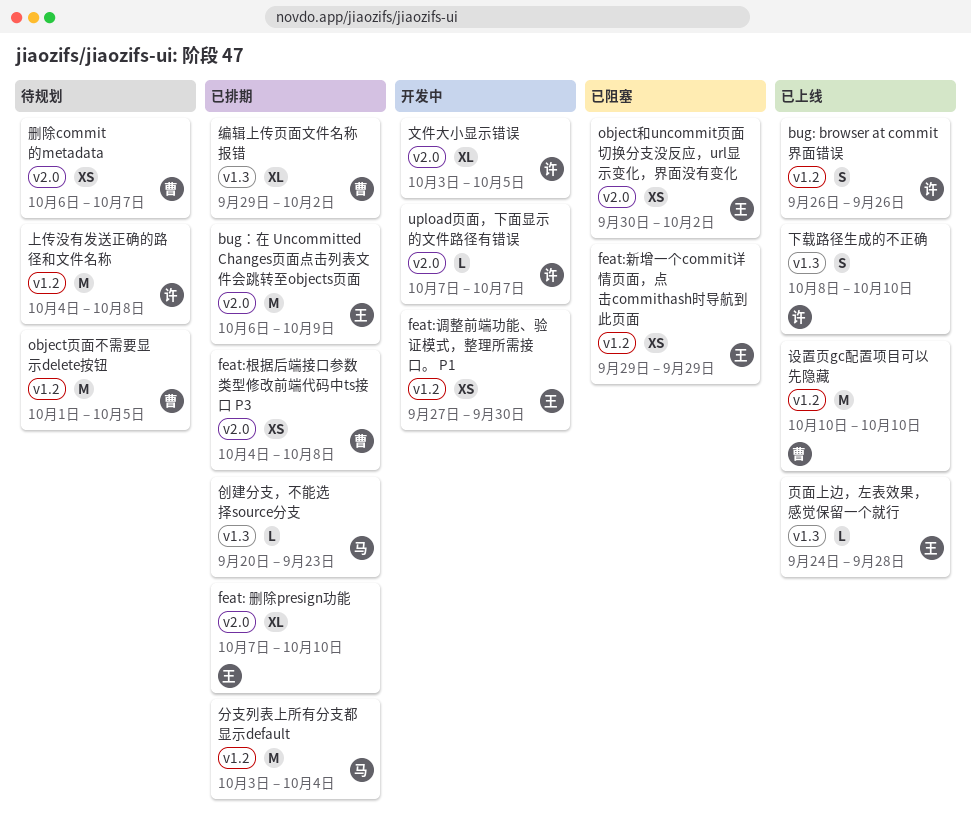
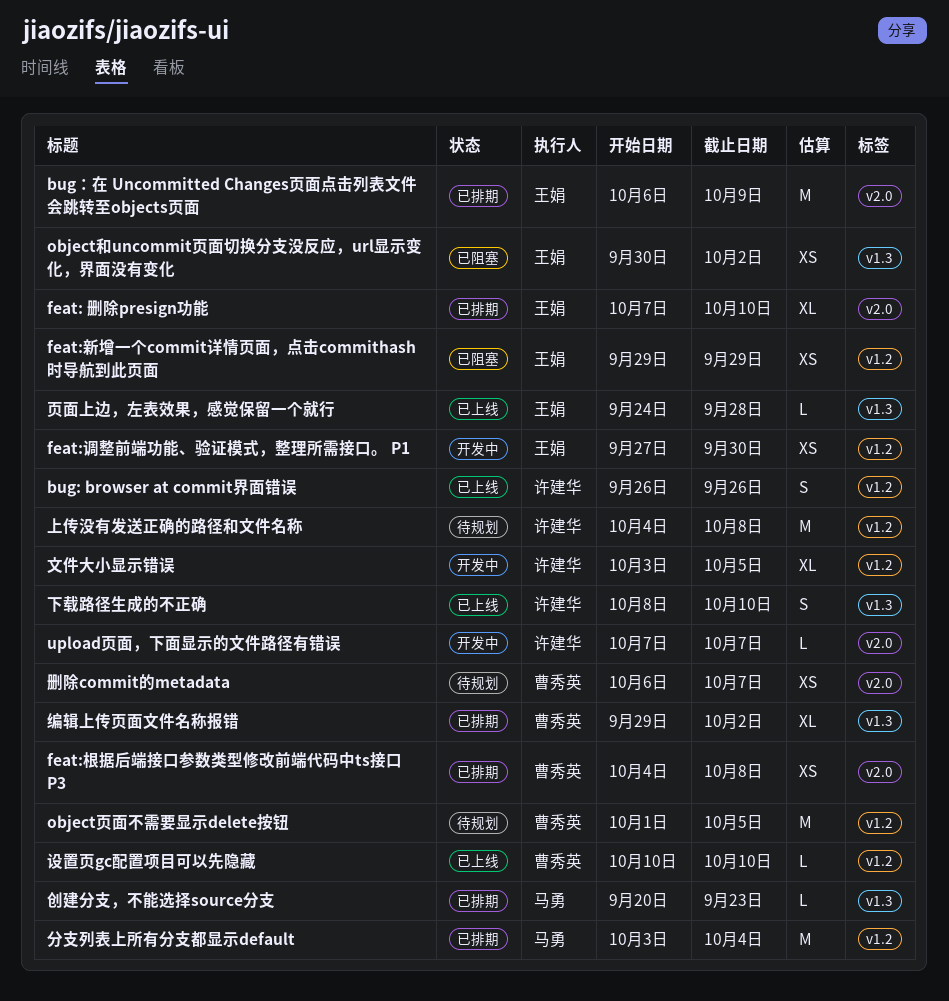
object和uncommit页面切换分支没反应，url显示变化，界面没有变化, label: v2.0 -> v1.3
文件大小显示错误, label: v2.0 -> v1.2
设置页gc配置项目可以先隐藏, estimate: M -> L

